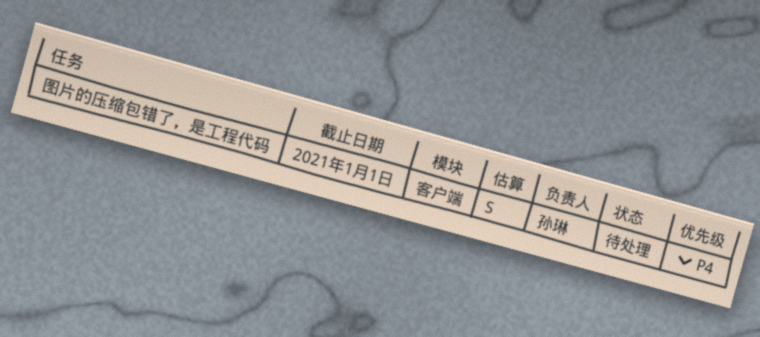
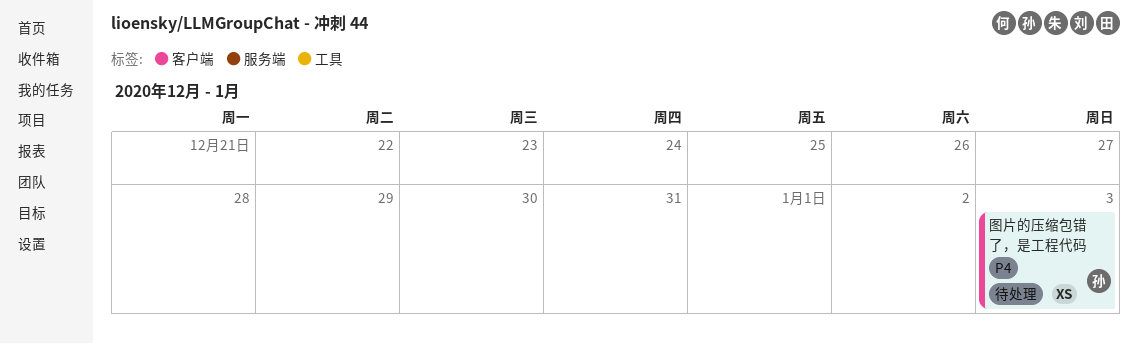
图片的压缩包错了，是工程代码, estimate: S -> XS
图片的压缩包错了，是工程代码, due: Jan 1 -> Jan 3

